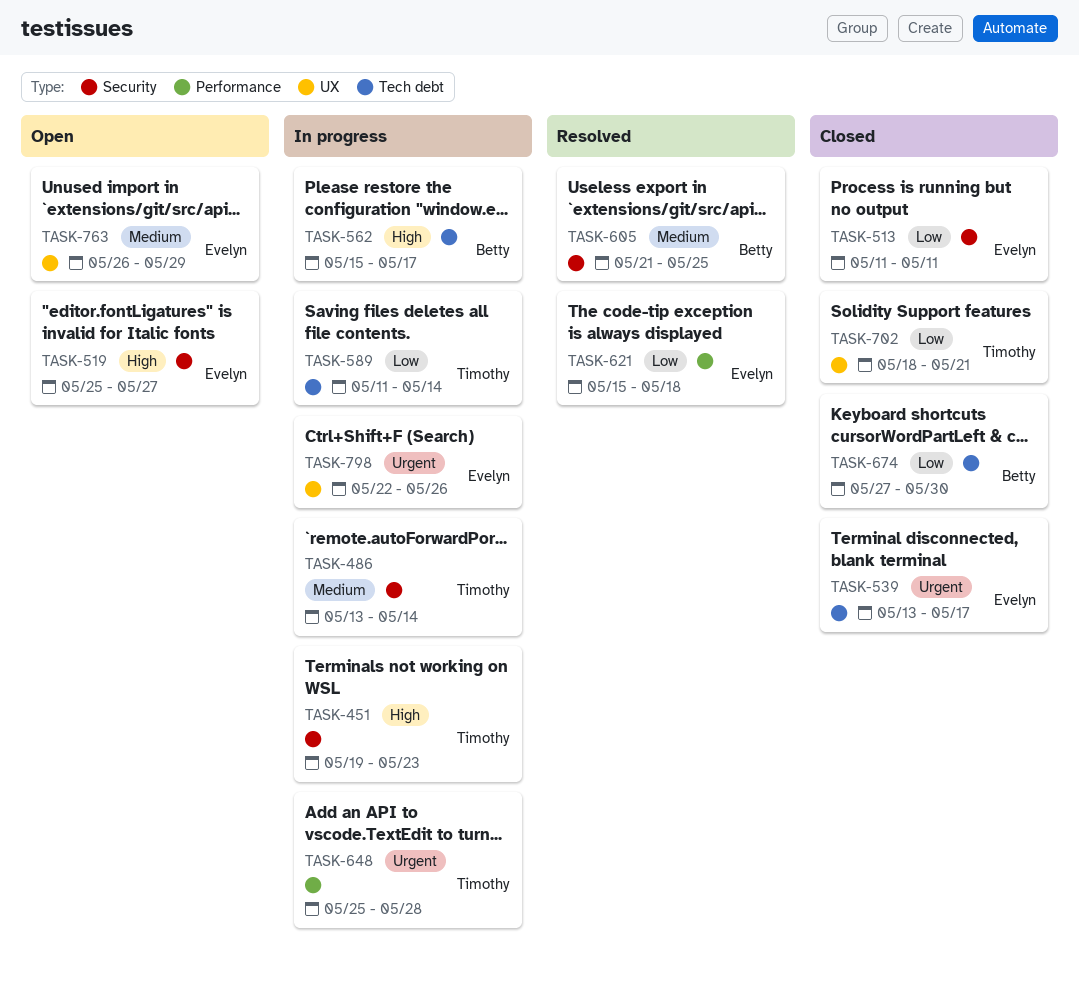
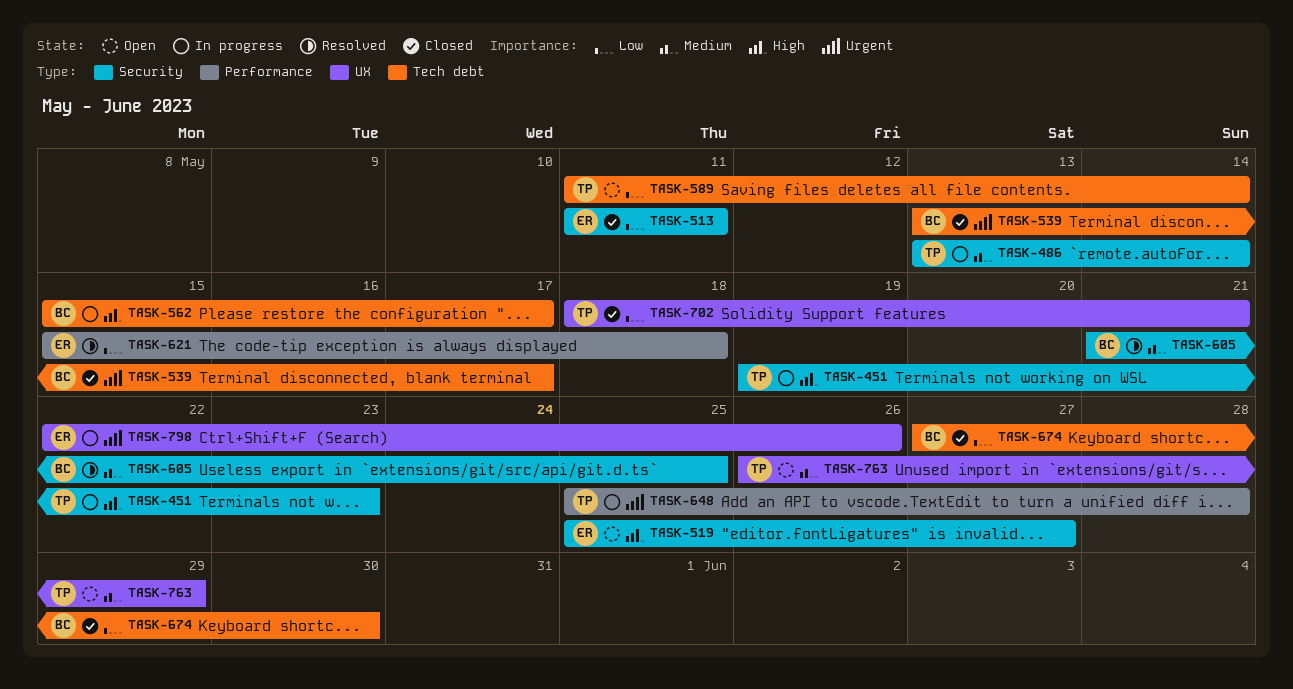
TASK-539, owner: Evelyn -> Betty
TASK-589, status: In progress -> Open
TASK-763, owner: Evelyn -> Timothy

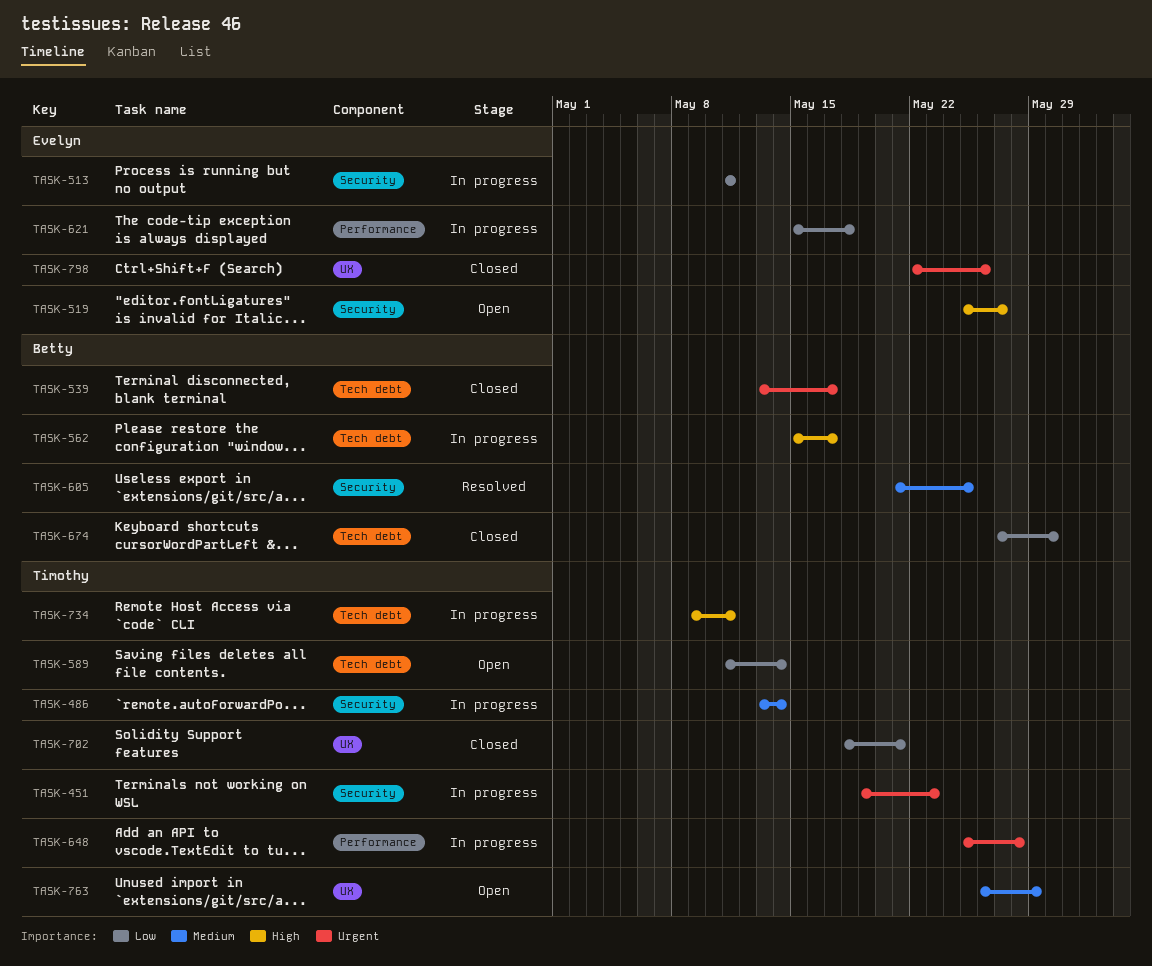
TASK-451, priority: High -> Urgent
TASK-513, status: Closed -> In progress
TASK-621, status: Resolved -> In progress
TASK-734: none -> present
TASK-798, status: In progress -> Closed

